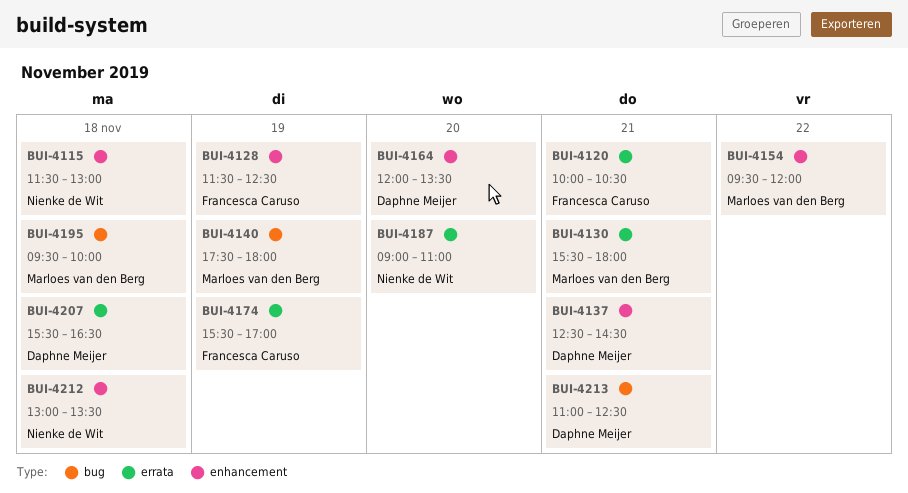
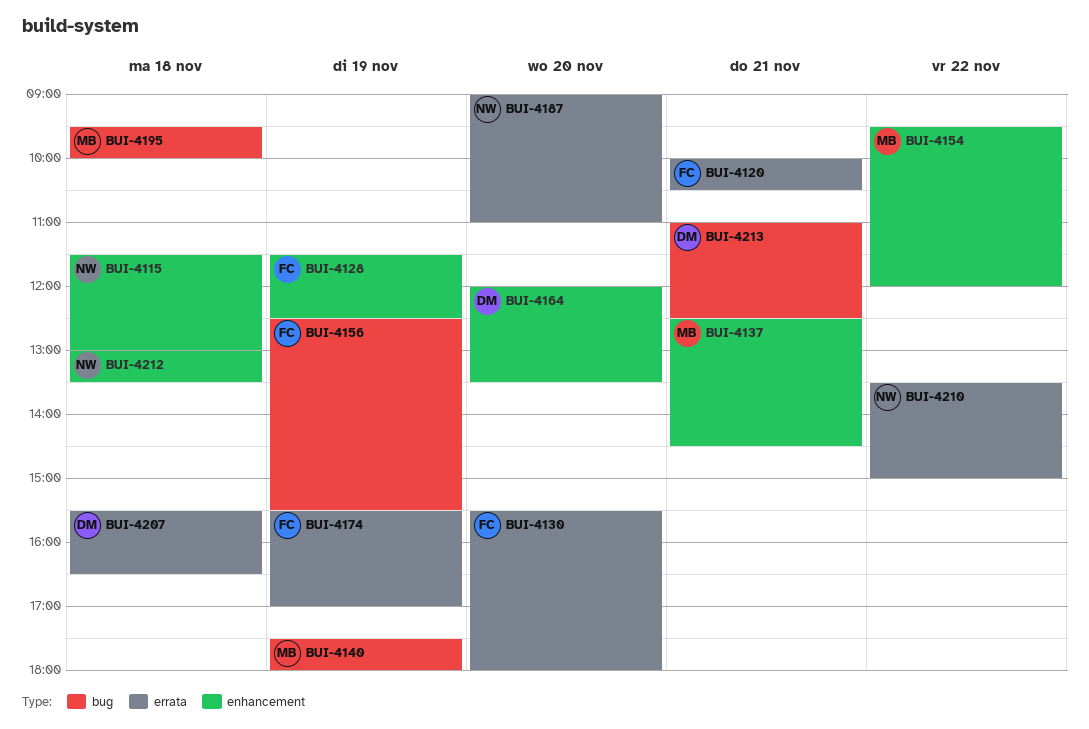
BUI-4130, owner: Marloes van den Berg -> Francesca Caruso
BUI-4130, day: Nov 21 -> Nov 20
BUI-4137, owner: Daphne Meijer -> Marloes van den Berg
BUI-4156: none -> present
BUI-4210: none -> present

